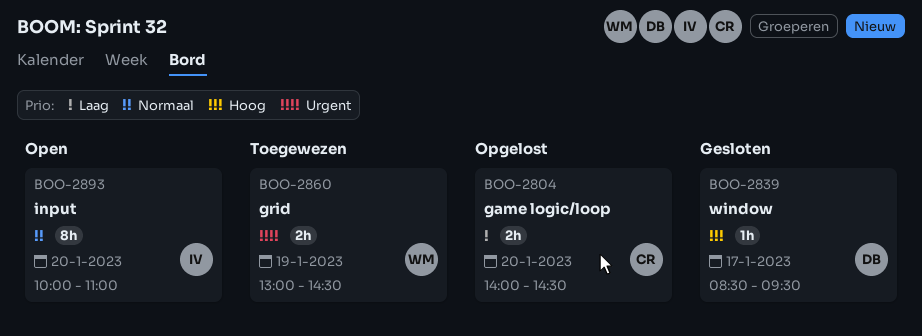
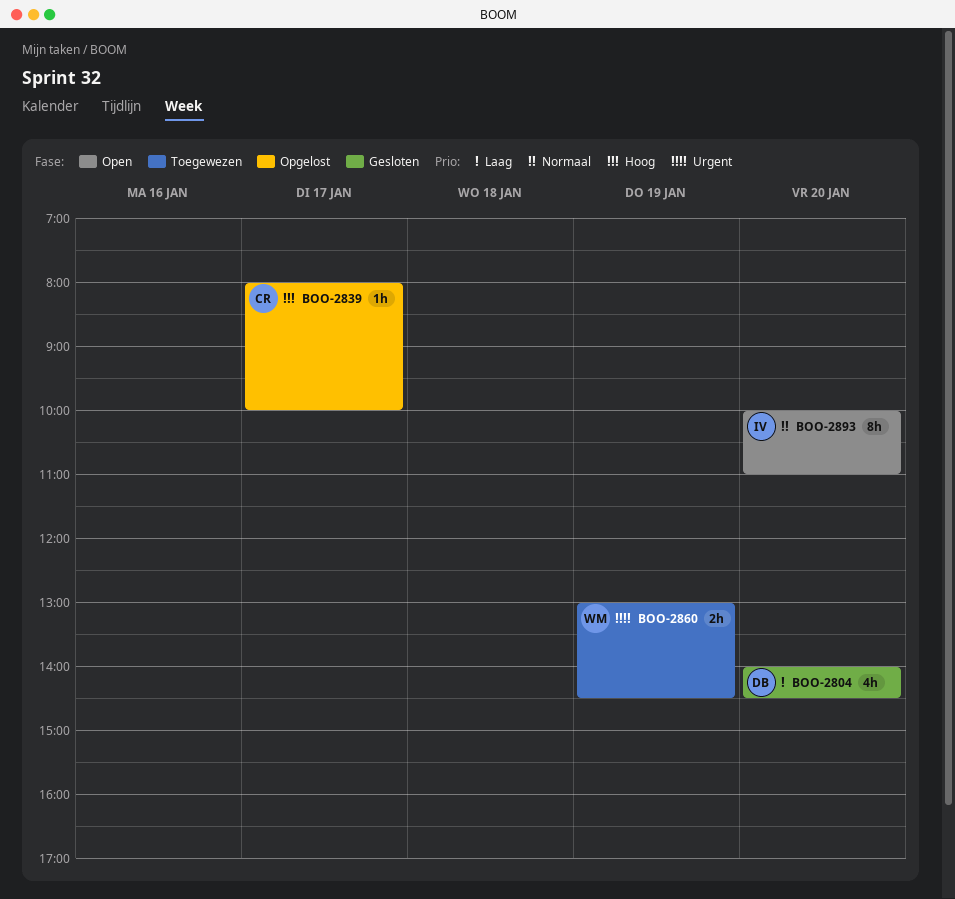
BOO-2804, status: Opgelost -> Gesloten
BOO-2804, owner: CR -> DB
BOO-2804, estimate: 2h -> 4h
BOO-2839, status: Gesloten -> Opgelost
BOO-2839, owner: DB -> CR
BOO-2839, begins: 08:30 -> 08:00
BOO-2839, ends: 09:30 -> 10:00

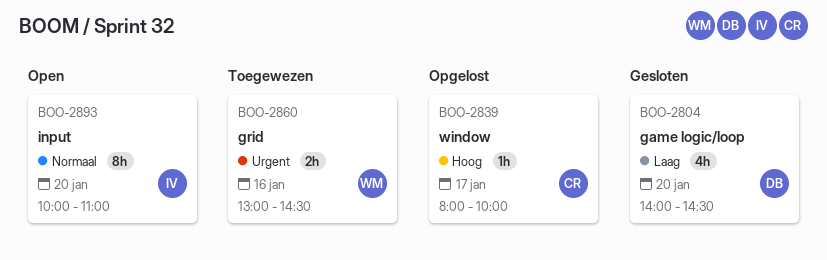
BOO-2860, day: Jan 19 -> Jan 16

